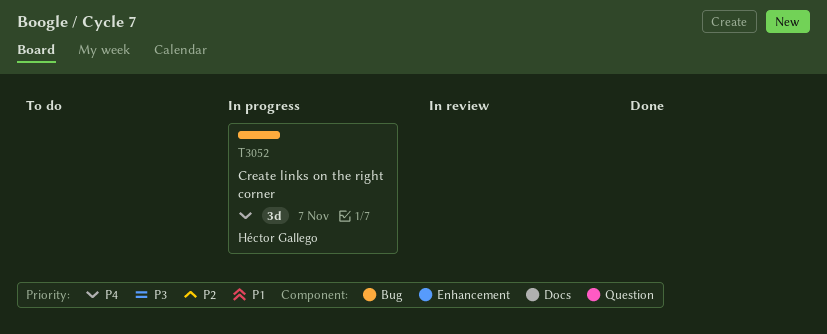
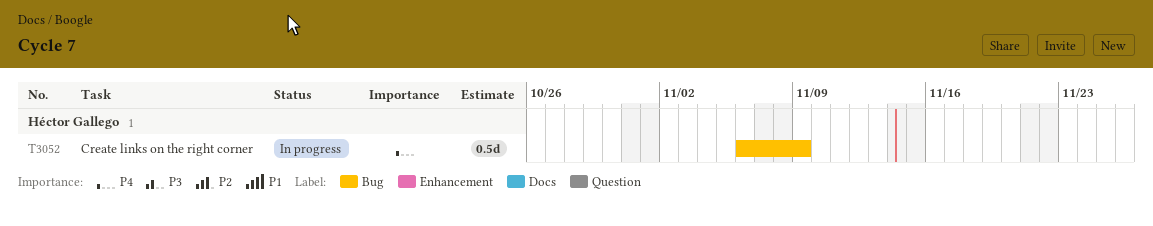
T3052, estimate: 3d -> 0.5d
T3052, due: Nov 7 -> Nov 9

